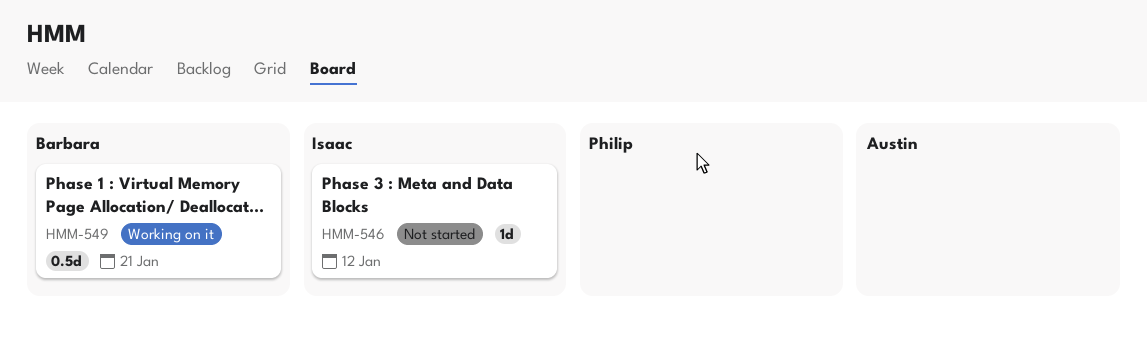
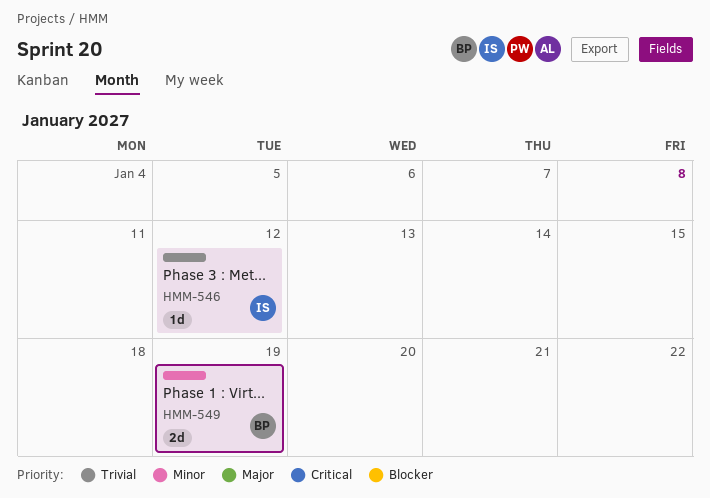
HMM-549, estimate: 0.5d -> 2d
HMM-549, due: Jan 21 -> Jan 19

